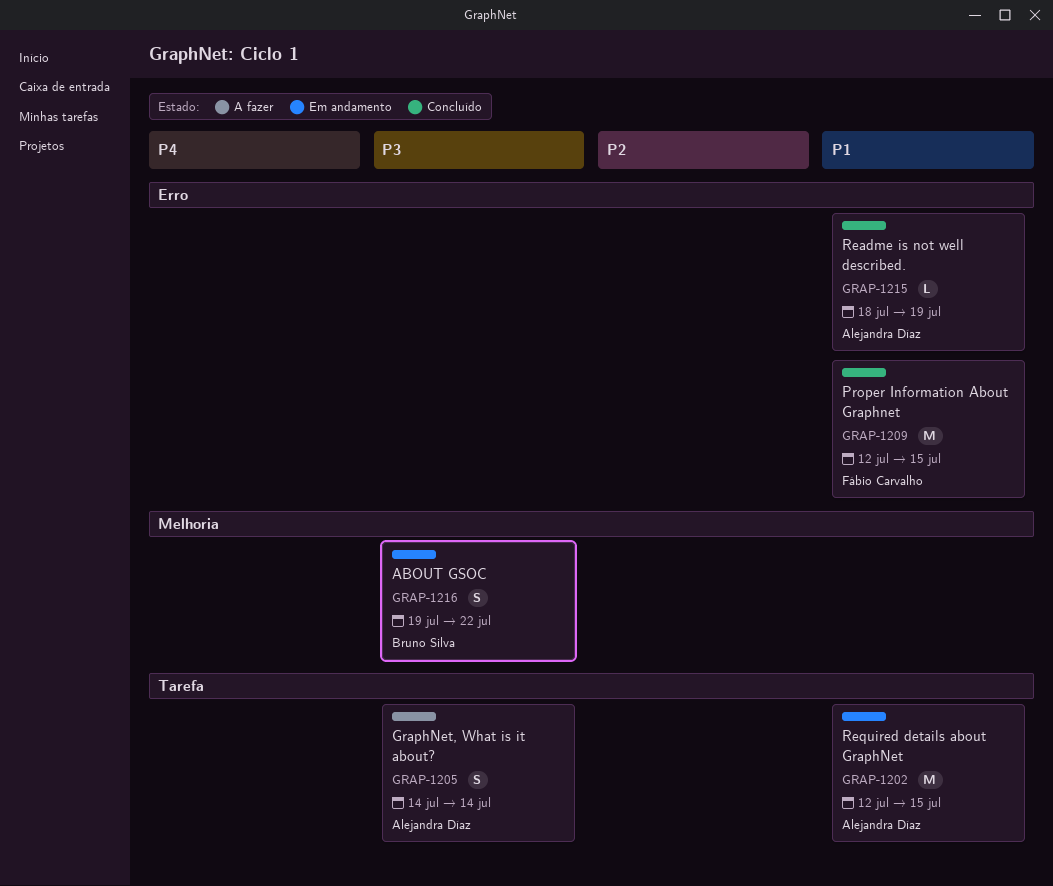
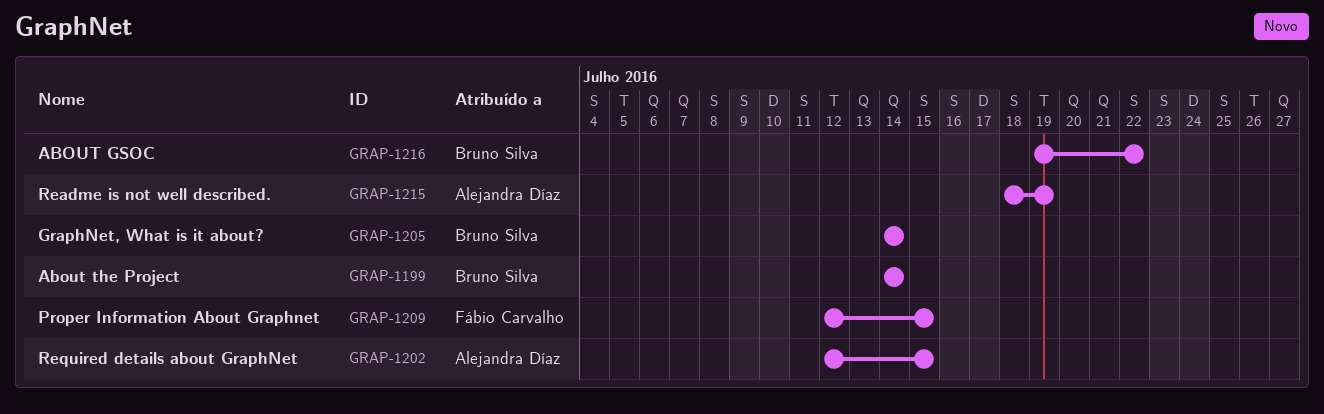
GRAP-1199: none -> present
GRAP-1205, owner: Alejandra Díaz -> Bruno Silva

